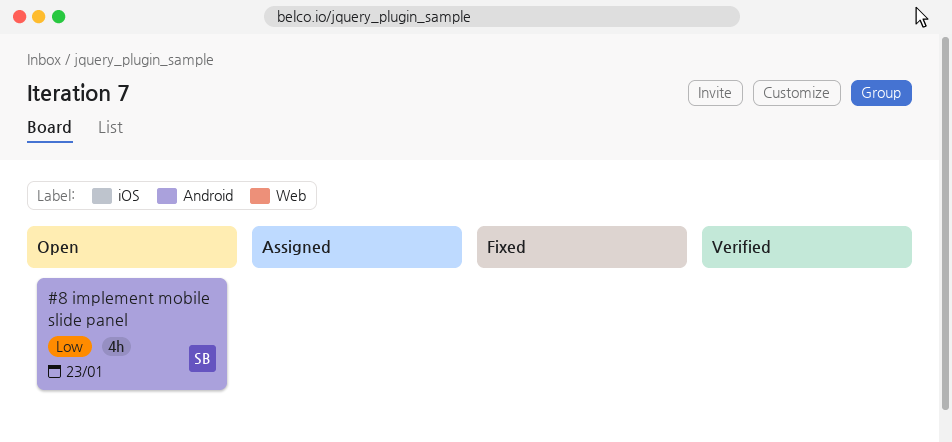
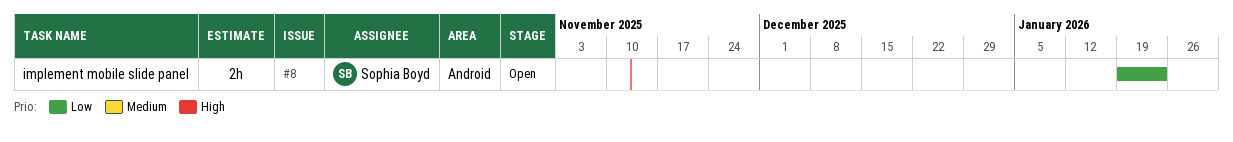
#8, estimate: 4h -> 2h

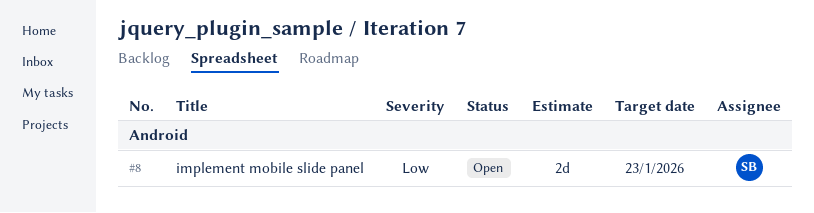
#8, estimate: 2h -> 2d

